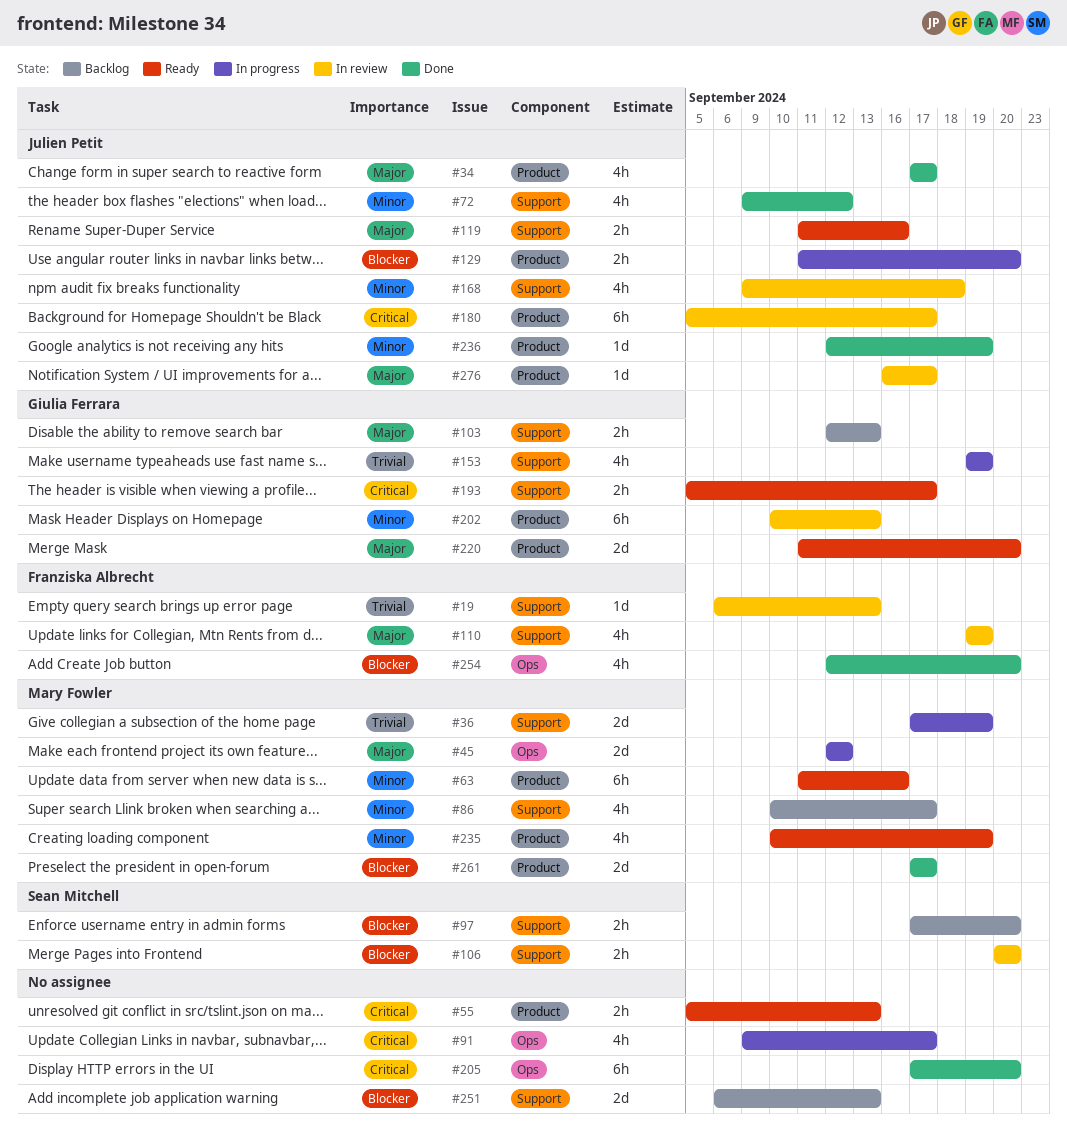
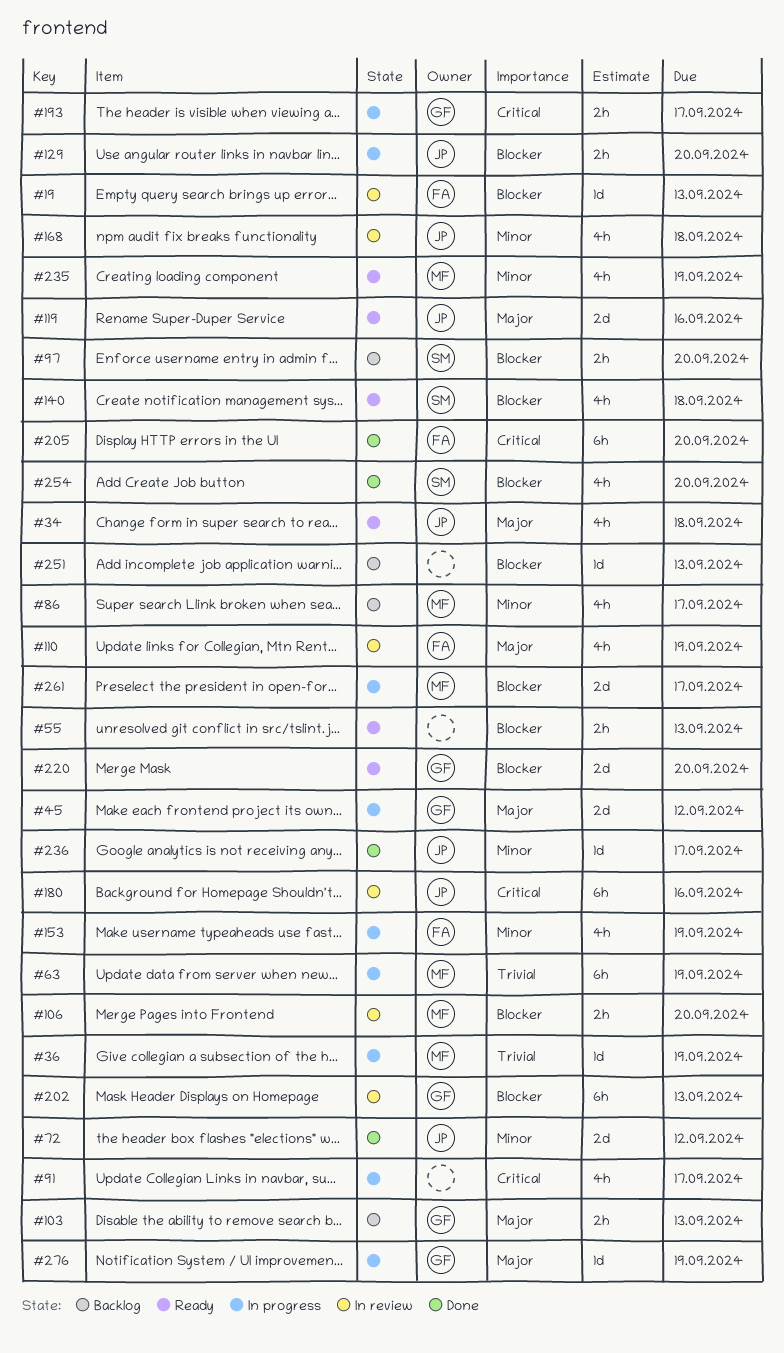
#19, priority: Trivial -> Blocker
#34, status: Done -> Ready
#34, due: Sep 17 -> Sep 18
#36, estimate: 2d -> 1d
#45, owner: Mary Fowler -> Giulia Ferrara
#55, priority: Critical -> Blocker
#63, status: Ready -> In progress
#63, priority: Minor -> Trivial
#63, due: Sep 16 -> Sep 19
#72, estimate: 4h -> 2d
#106, owner: Sean Mitchell -> Mary Fowler
#119, estimate: 2h -> 2d
#140: none -> present
#153, owner: Giulia Ferrara -> Franziska Albrecht
#153, priority: Trivial -> Minor
#180, due: Sep 17 -> Sep 16
#193, status: Ready -> In progress
#202, priority: Minor -> Blocker
#205, owner: none -> Franziska Albrecht
#220, priority: Major -> Blocker
#236, due: Sep 19 -> Sep 17
#251, estimate: 2d -> 1d
#254, owner: Franziska Albrecht -> Sean Mitchell
#261, status: Done -> In progress
#276, status: In review -> In progress
#276, owner: Julien Petit -> Giulia Ferrara
#276, due: Sep 17 -> Sep 19

